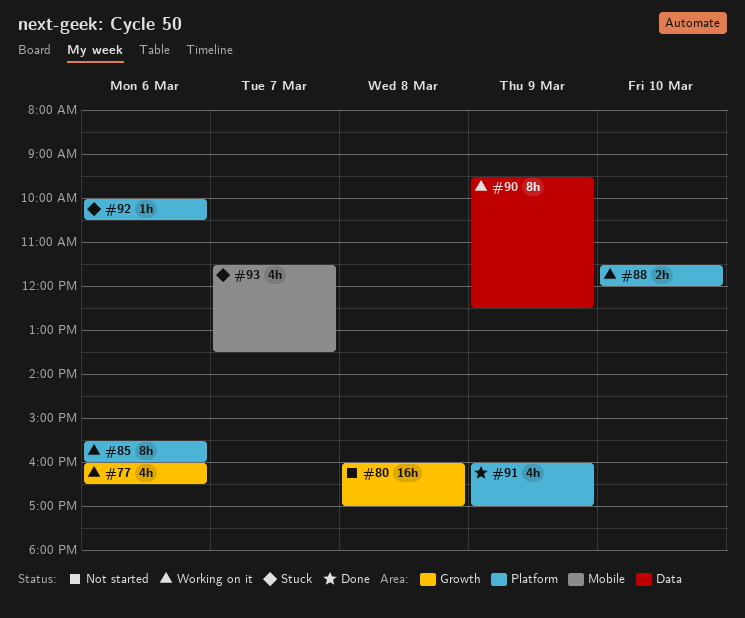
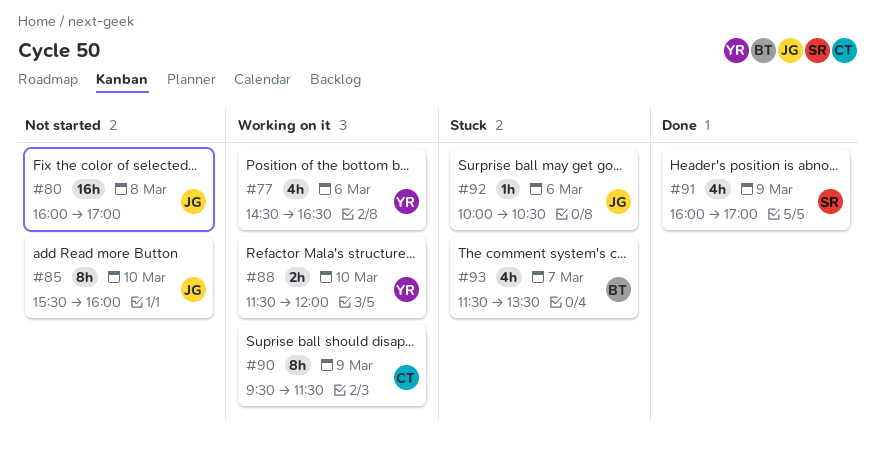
#77, begins: 16:00 -> 14:30
#85, status: Working on it -> Not started
#85, day: Mar 6 -> Mar 10
#90, ends: 12:30 -> 11:30

